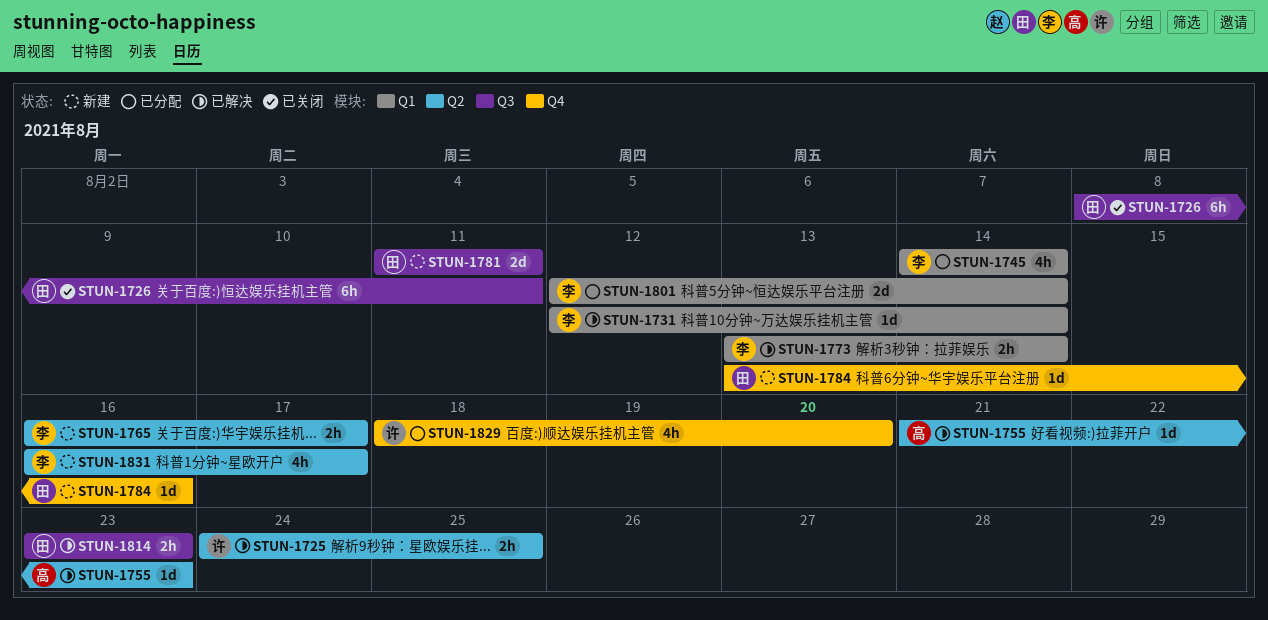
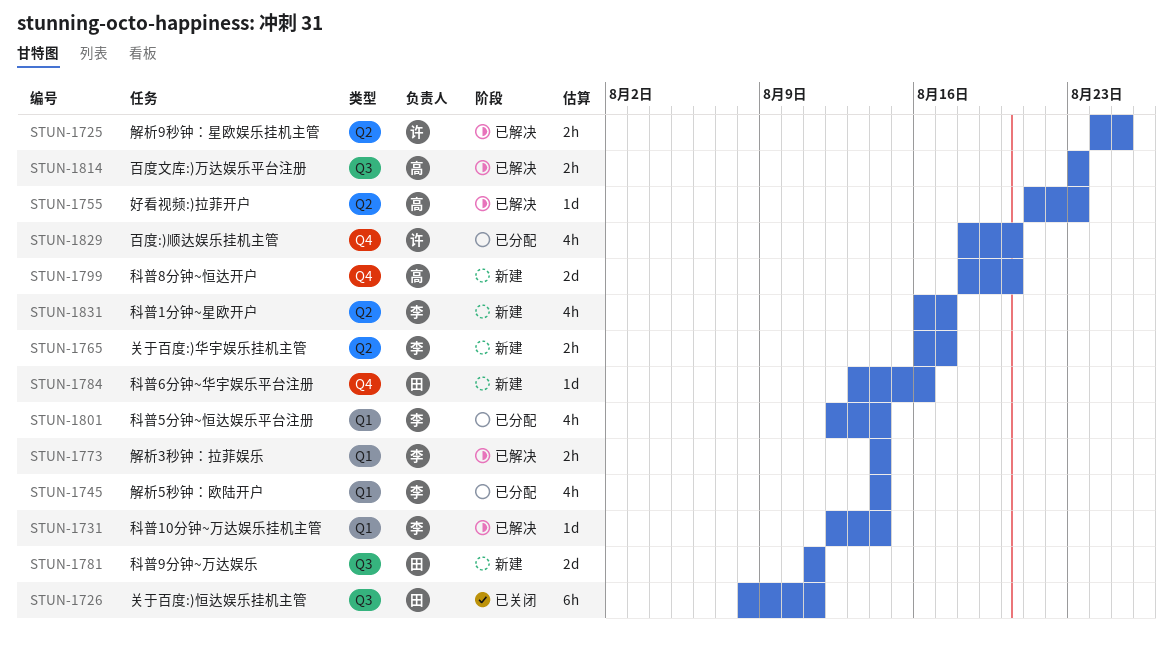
STUN-1773, start: Aug 13 -> Aug 14
STUN-1799: none -> present
STUN-1801, estimate: 2d -> 4h
STUN-1814, owner: 田 -> 高

